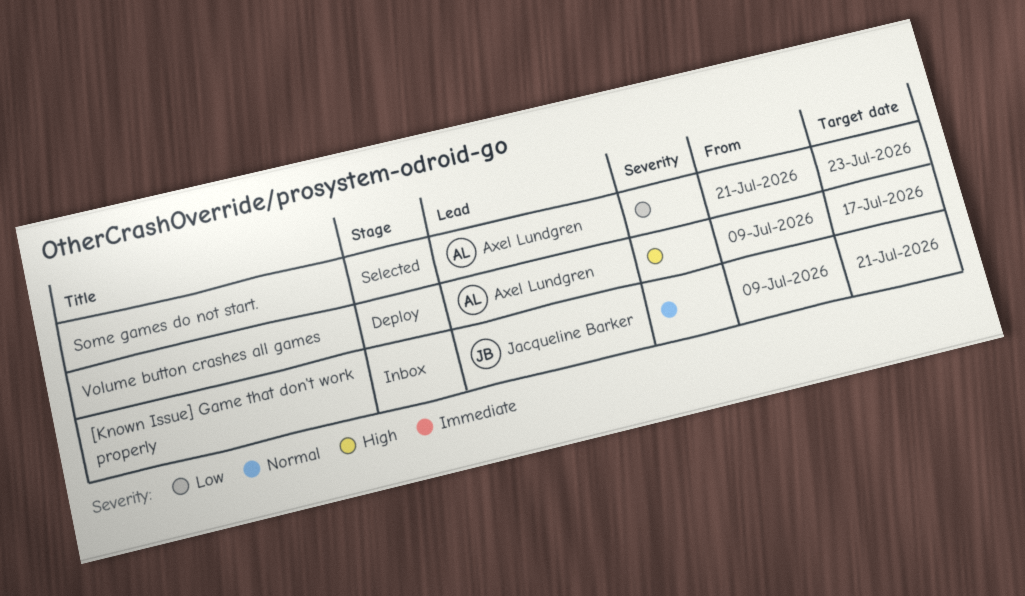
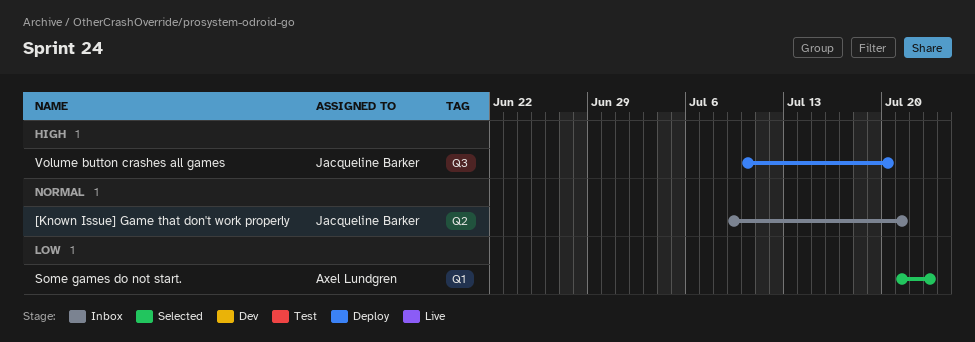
Volume button crashes all games, owner: Axel Lundgren -> Jacqueline Barker
Volume button crashes all games, start: Jul 9 -> Jul 10
Volume button crashes all games, due: Jul 17 -> Jul 20

